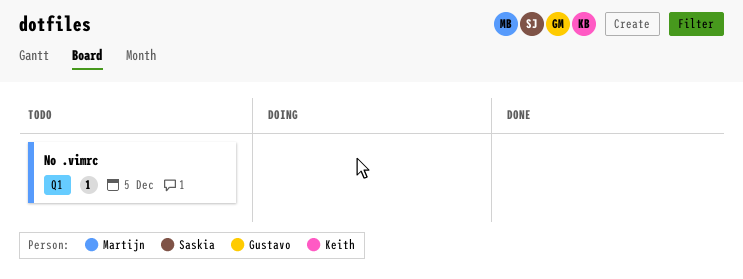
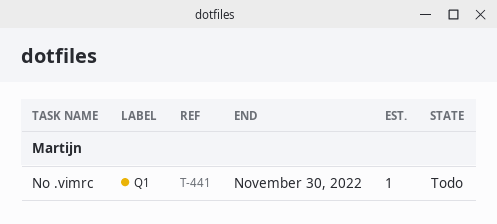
No .vimrc, due: Dec 5 -> Nov 30

